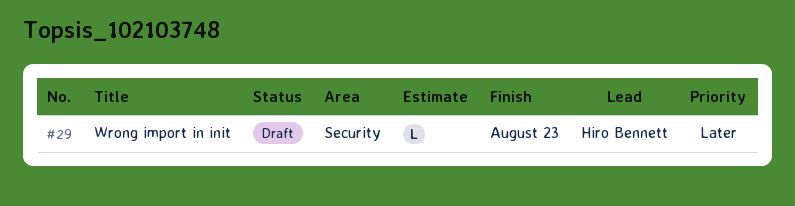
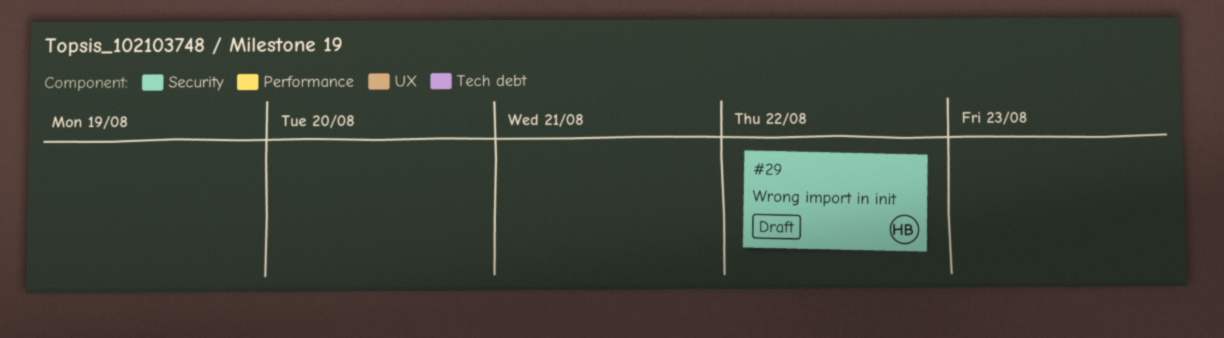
#29, due: Aug 23 -> Aug 22

